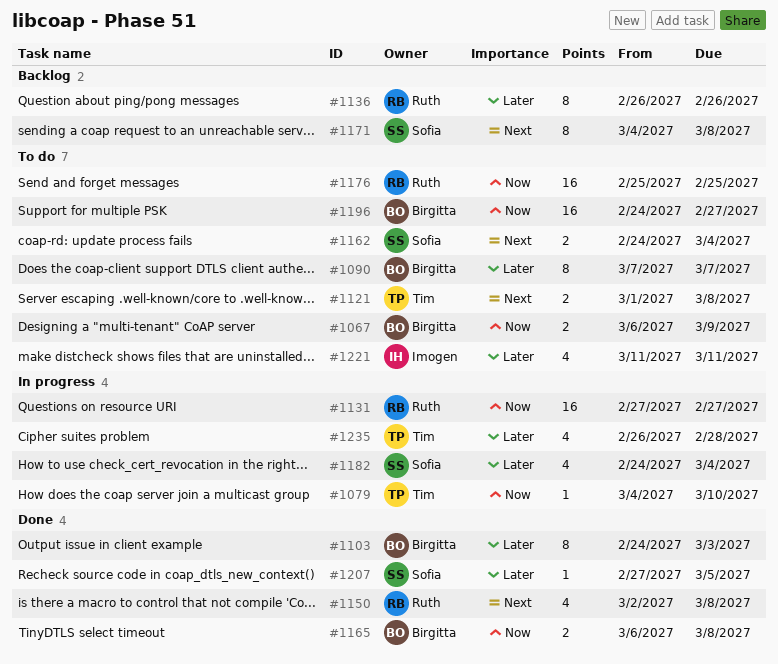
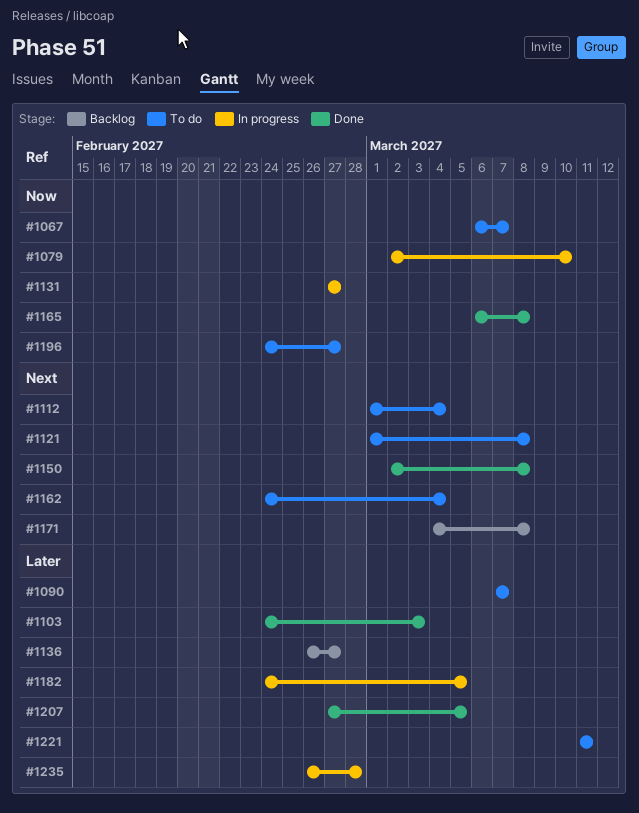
#1067, due: Mar 9 -> Mar 7
#1079, start: Mar 4 -> Mar 2
#1112: none -> present
#1136, due: Feb 26 -> Feb 27
#1176: present -> none
#1182, due: Mar 4 -> Mar 5

